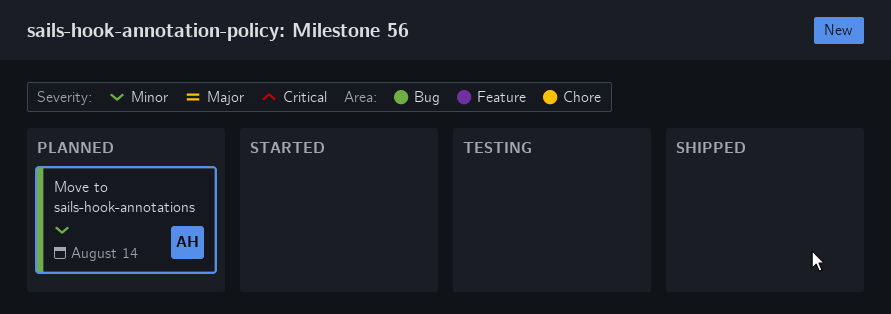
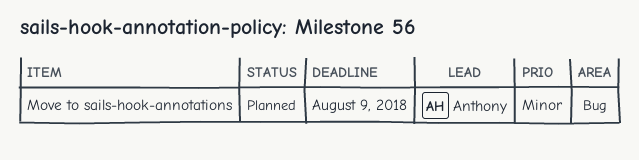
Move to sails-hook-annotations, due: Aug 14 -> Aug 9

